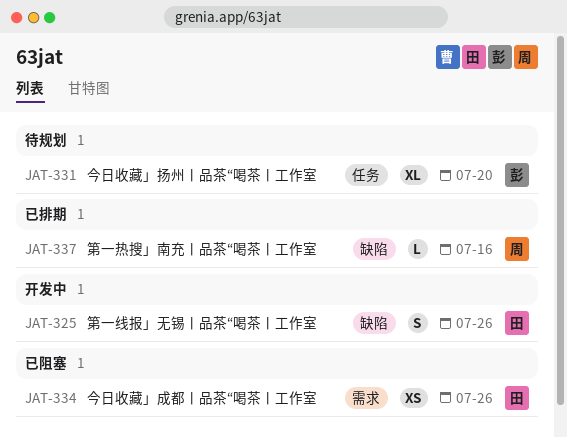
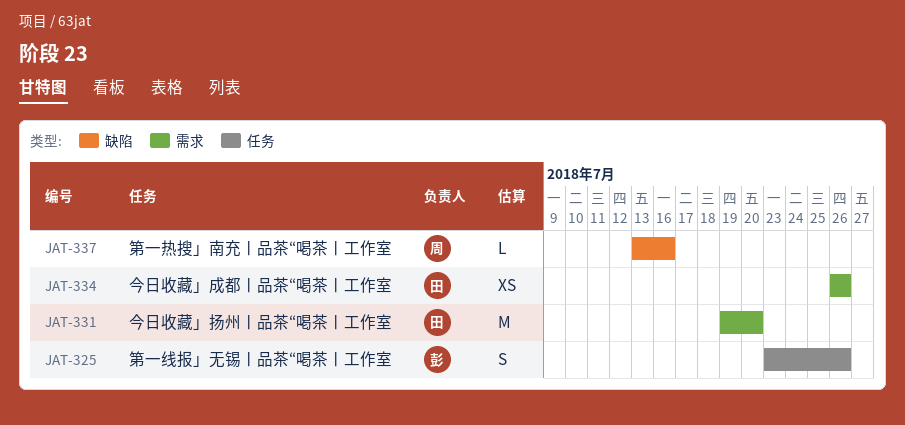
JAT-325, owner: 田 -> 彭
JAT-325, label: 缺陷 -> 任务
JAT-331, owner: 彭 -> 田
JAT-331, label: 任务 -> 需求
JAT-331, estimate: XL -> M

